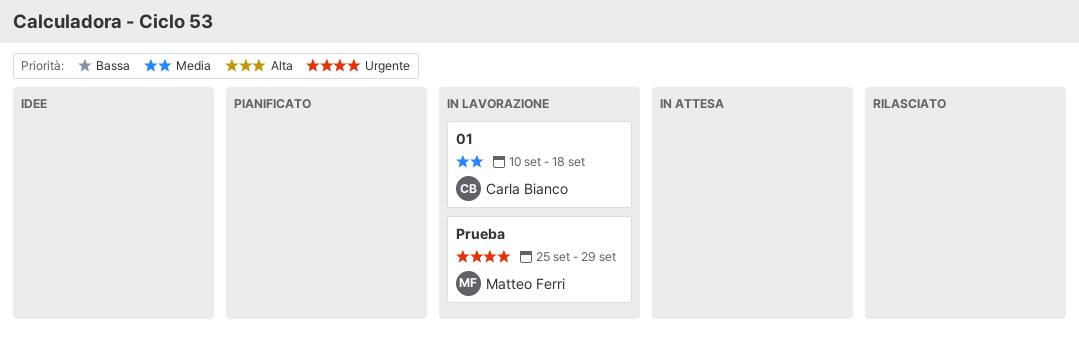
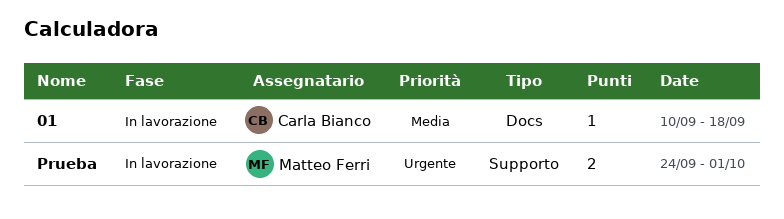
Prueba, start: Sep 25 -> Sep 24
Prueba, due: Sep 29 -> Oct 1

